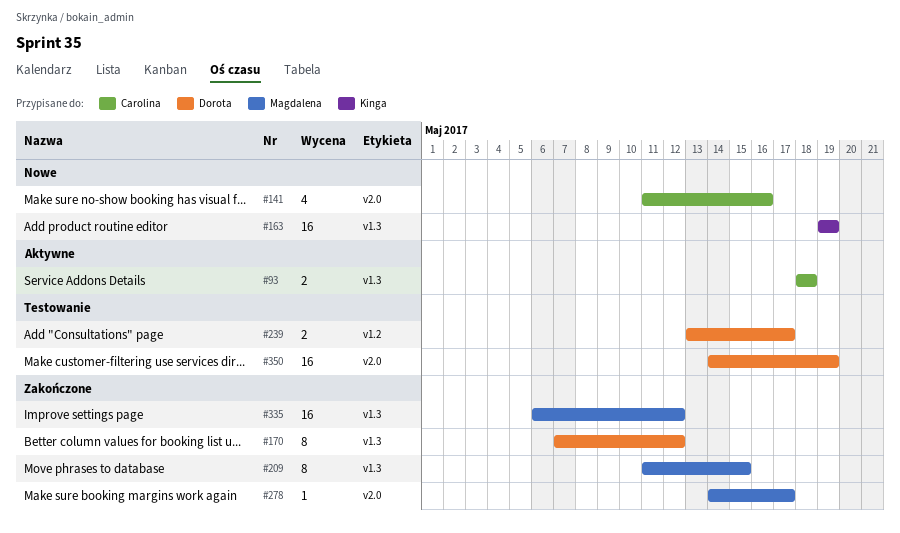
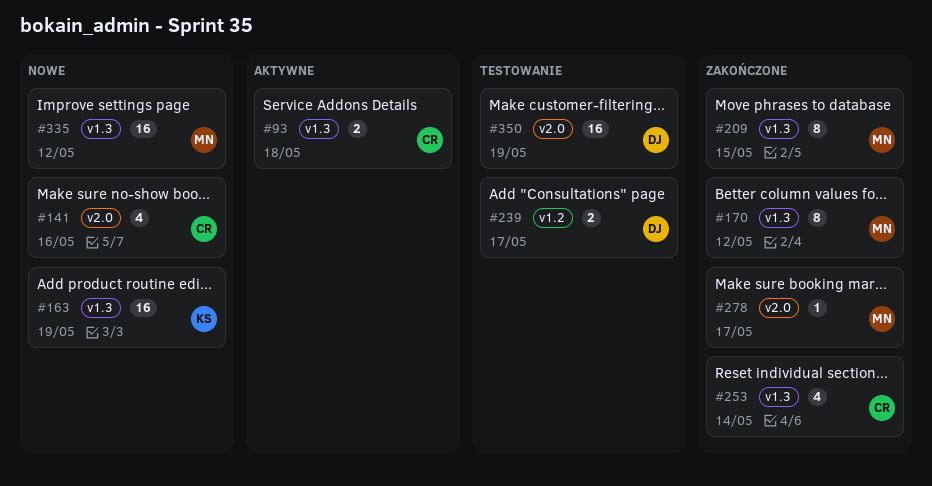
#170, owner: Dorota -> Magdalena
#253: none -> present
#335, status: Zakończone -> Nowe

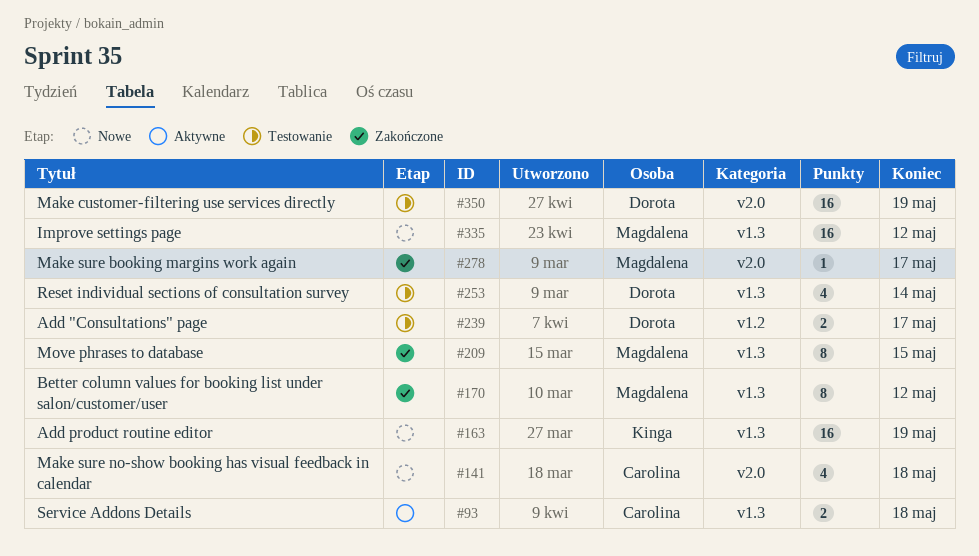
#141, due: May 16 -> May 18
#253, status: Zakończone -> Testowanie
#253, owner: Carolina -> Dorota

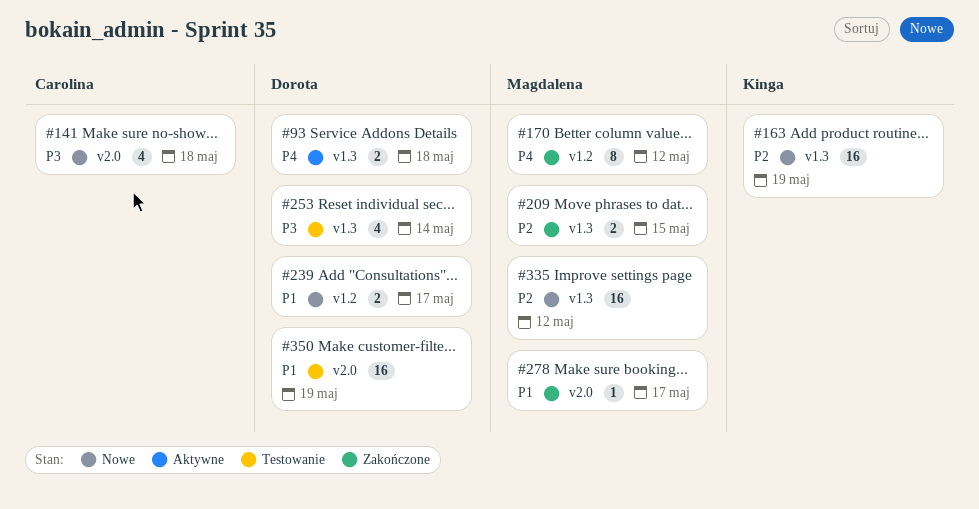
#93, owner: Carolina -> Dorota
#170, label: v1.3 -> v1.2
#209, estimate: 8 -> 2
#239, status: Testowanie -> Nowe

